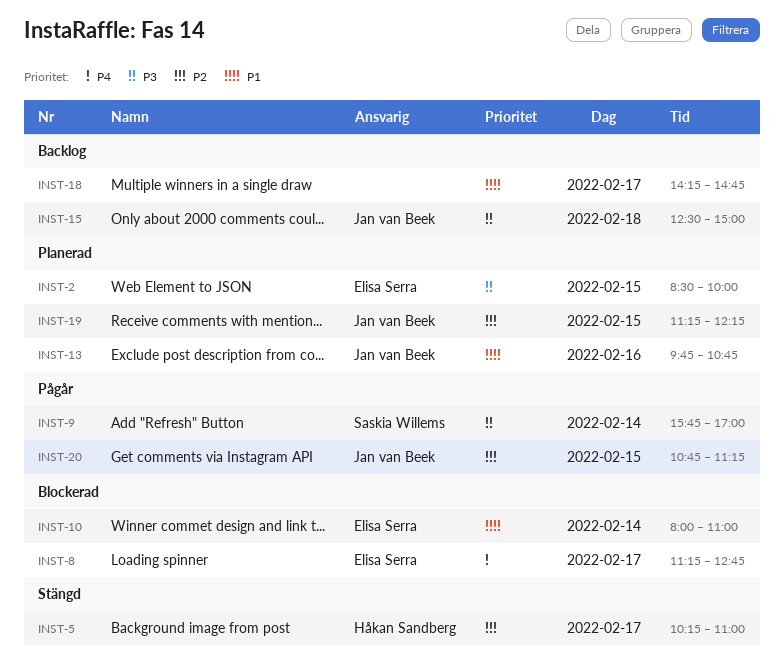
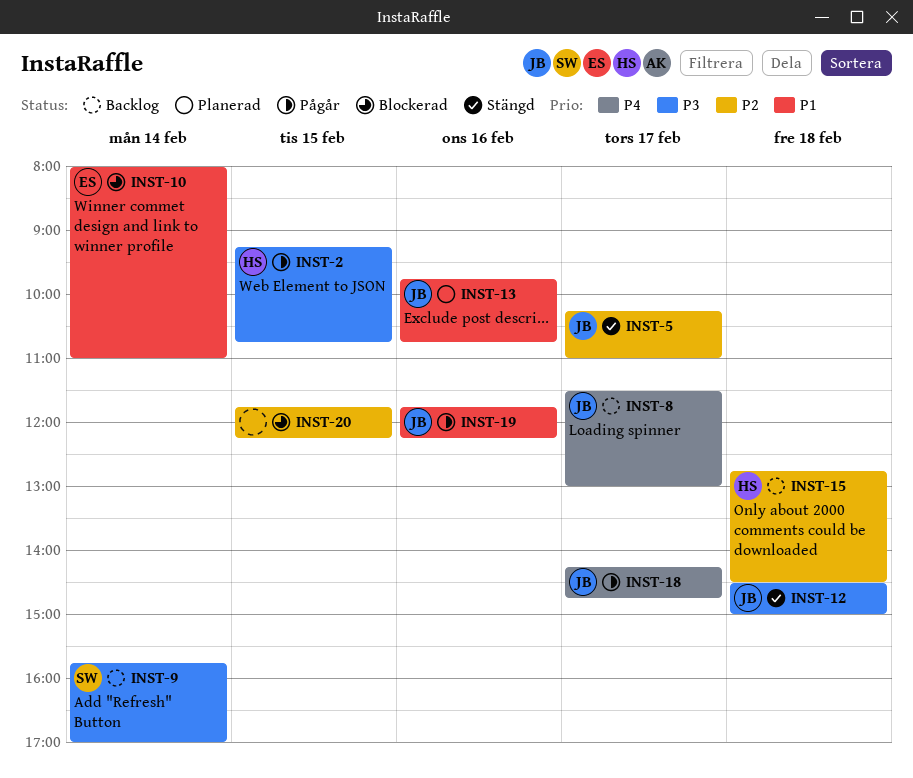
INST-2, status: Planerad -> Pågår
INST-2, owner: Elisa Serra -> Håkan Sandberg
INST-2, begins: 08:30 -> 09:15
INST-2, ends: 10:00 -> 10:45
INST-5, owner: Håkan Sandberg -> Jan van Beek
INST-8, status: Blockerad -> Backlog
INST-8, owner: Elisa Serra -> Jan van Beek
INST-8, begins: 11:15 -> 11:30
INST-8, ends: 12:45 -> 13:00
INST-9, status: Pågår -> Backlog
INST-12: none -> present
INST-15, owner: Jan van Beek -> Håkan Sandberg
INST-15, priority: P3 -> P2
INST-15, begins: 12:30 -> 12:45
INST-15, ends: 15:00 -> 14:30
INST-18, status: Backlog -> Pågår
INST-18, owner: none -> Jan van Beek
INST-18, priority: P1 -> P4
INST-19, status: Planerad -> Pågår
INST-19, priority: P2 -> P1
INST-19, day: Feb 15 -> Feb 16
INST-19, begins: 11:15 -> 11:45
INST-20, status: Pågår -> Blockerad
INST-20, owner: Jan van Beek -> none
INST-20, begins: 10:45 -> 11:45
INST-20, ends: 11:15 -> 12:15

